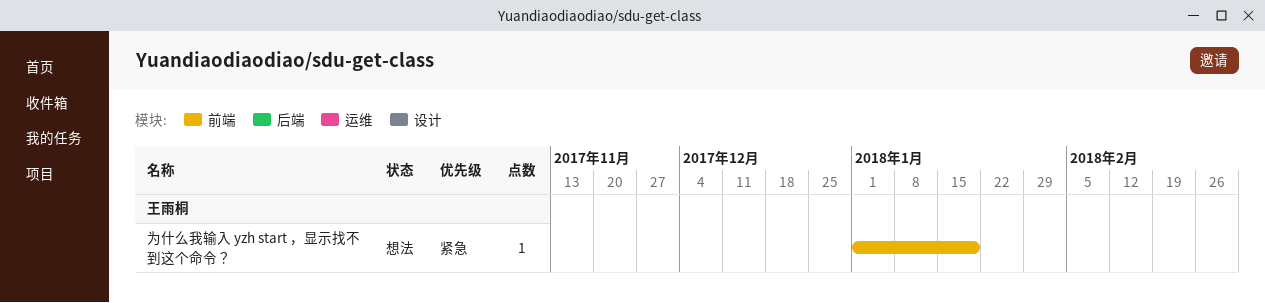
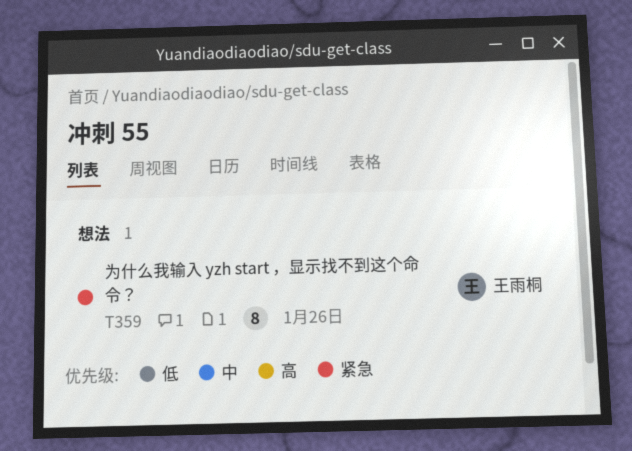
为什么我输入 yzh start ，显示找不到这个命令？, estimate: 1 -> 8
为什么我输入 yzh start ，显示找不到这个命令？, due: Jan 19 -> Jan 26

